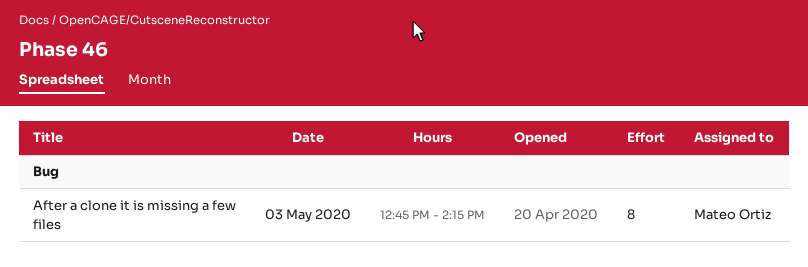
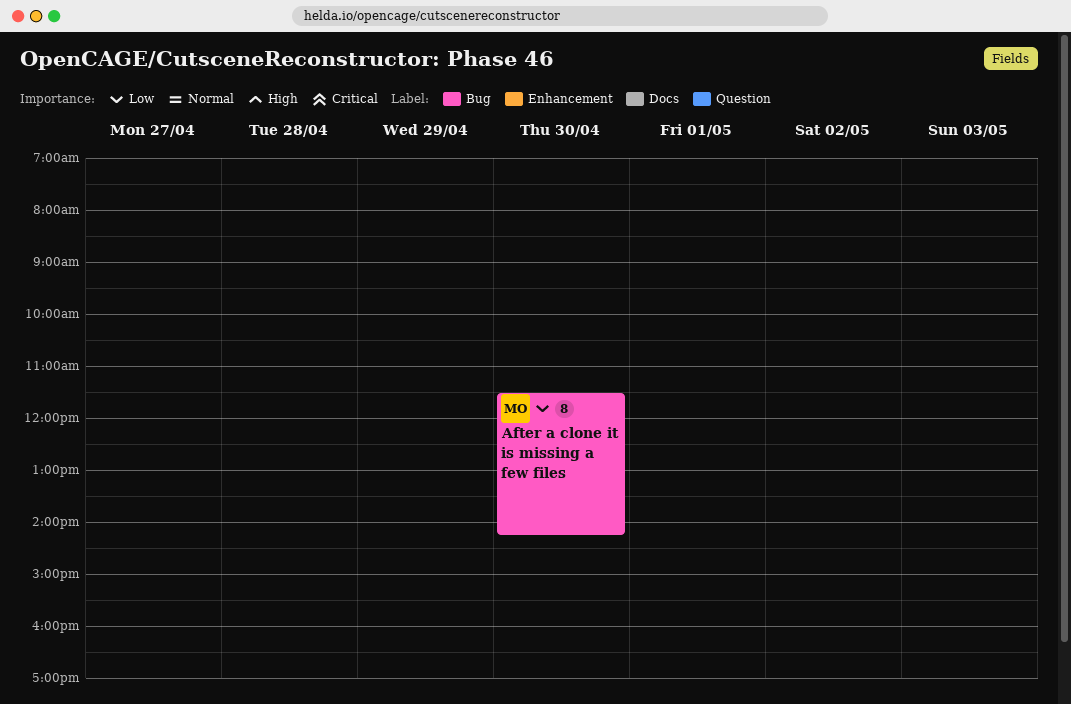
After a clone it is missing a few files, day: May 3 -> Apr 30
After a clone it is missing a few files, begins: 12:45 -> 11:30

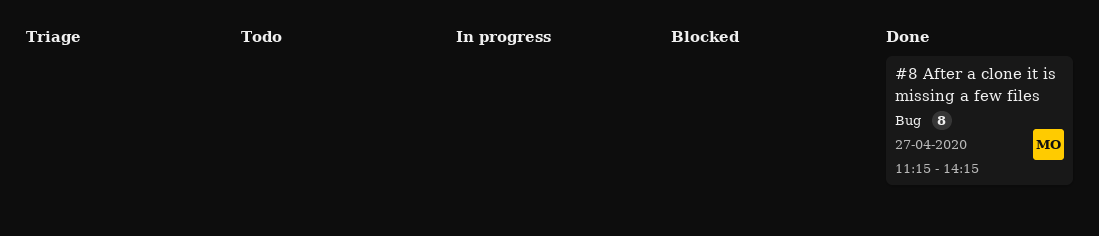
After a clone it is missing a few files, day: Apr 30 -> Apr 27
After a clone it is missing a few files, begins: 11:30 -> 11:15

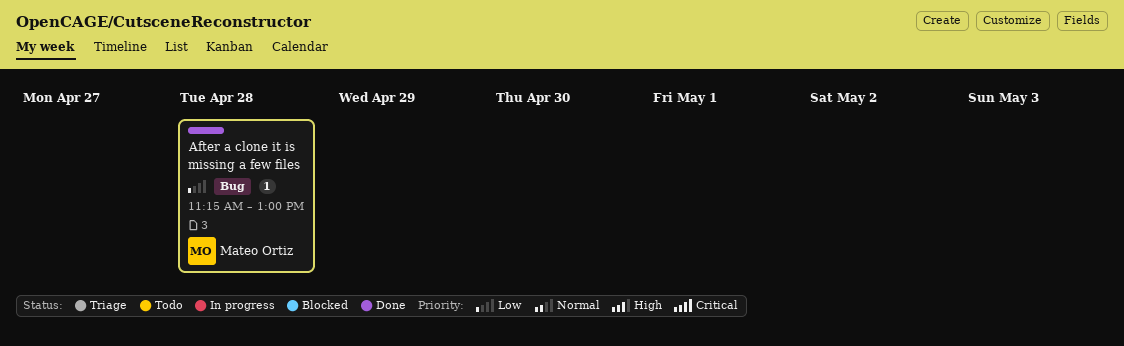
After a clone it is missing a few files, estimate: 8 -> 1
After a clone it is missing a few files, day: Apr 27 -> Apr 28
After a clone it is missing a few files, ends: 14:15 -> 13:00

